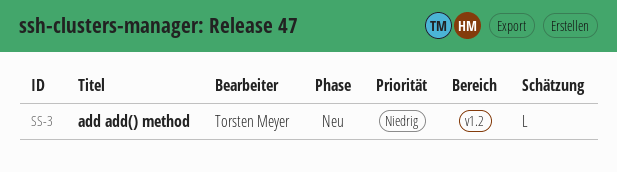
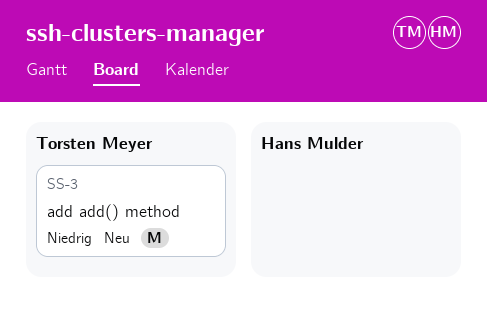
SS-3, estimate: L -> M

